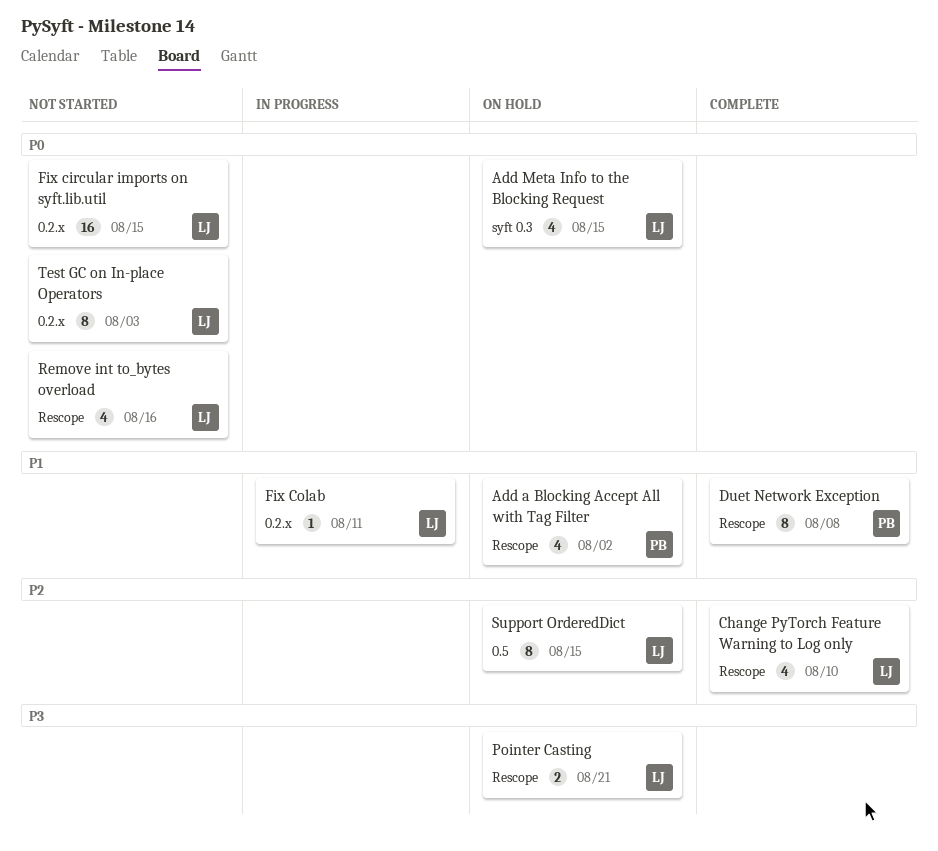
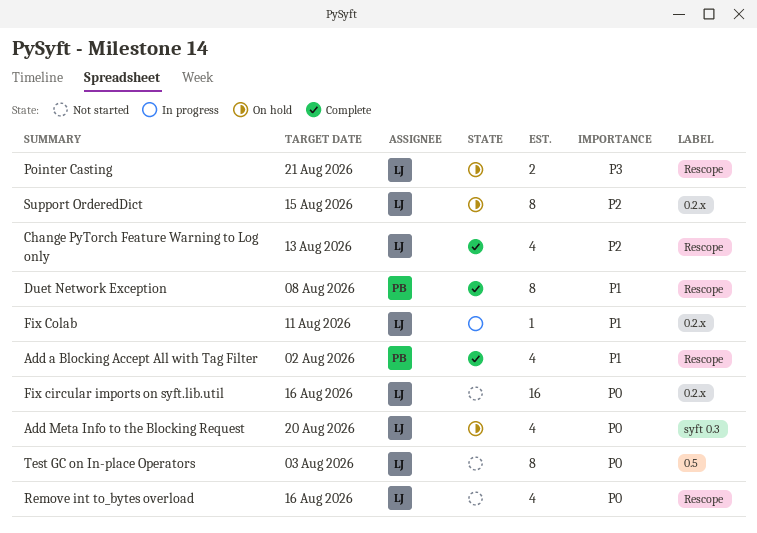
Add a Blocking Accept All with Tag Filter, status: On hold -> Complete
Add Meta Info to the Blocking Request, due: Aug 15 -> Aug 20
Change PyTorch Feature Warning to Log only, due: Aug 10 -> Aug 13
Fix circular imports on syft.lib.util, due: Aug 15 -> Aug 16
Support OrderedDict, label: 0.5 -> 0.2.x
Test GC on In-place Operators, label: 0.2.x -> 0.5

